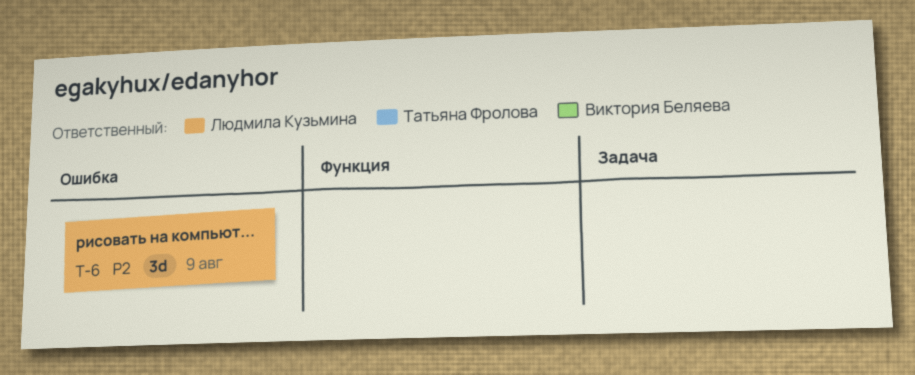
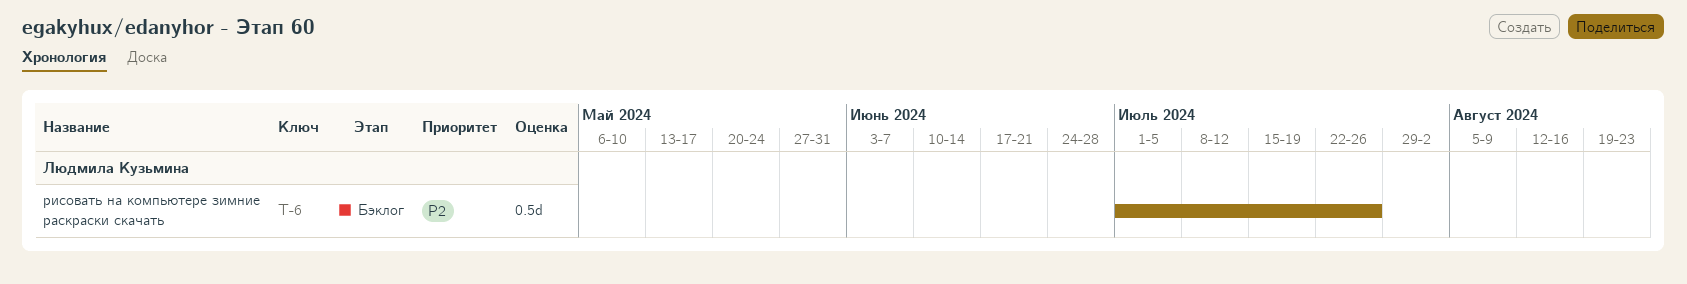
T-6, estimate: 3d -> 0.5d
T-6, due: Aug 9 -> Jul 26

